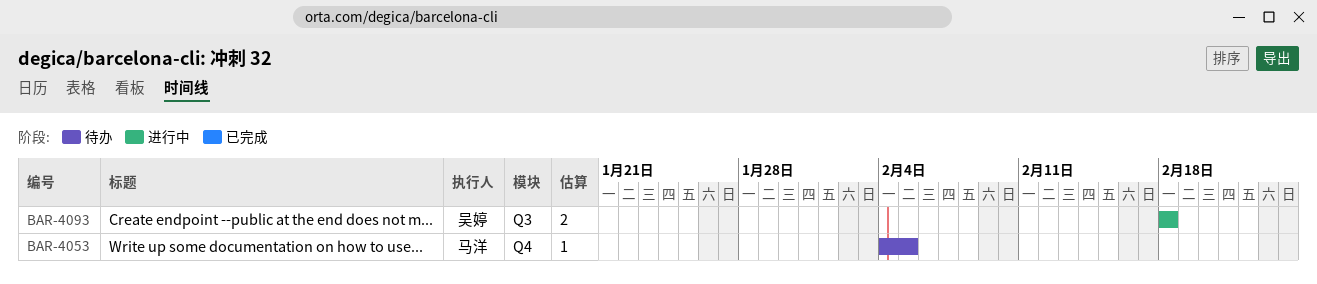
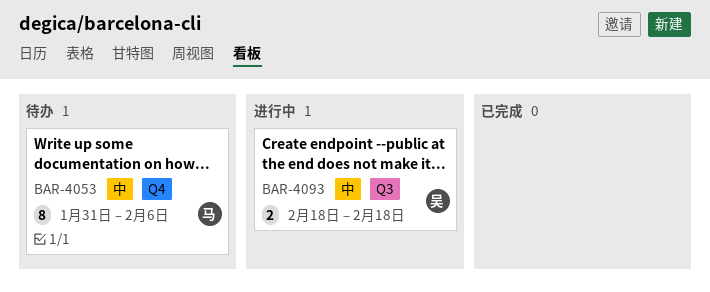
BAR-4053, estimate: 1 -> 8
BAR-4053, start: Feb 4 -> Jan 31
BAR-4053, due: Feb 5 -> Feb 6

